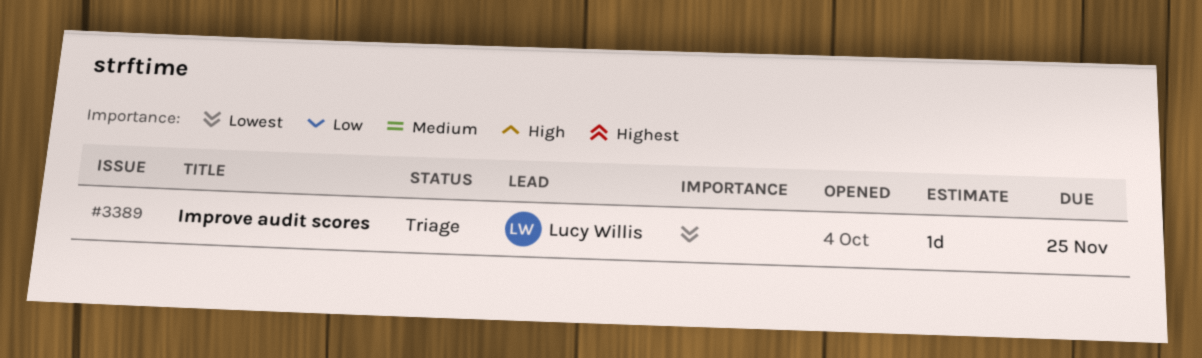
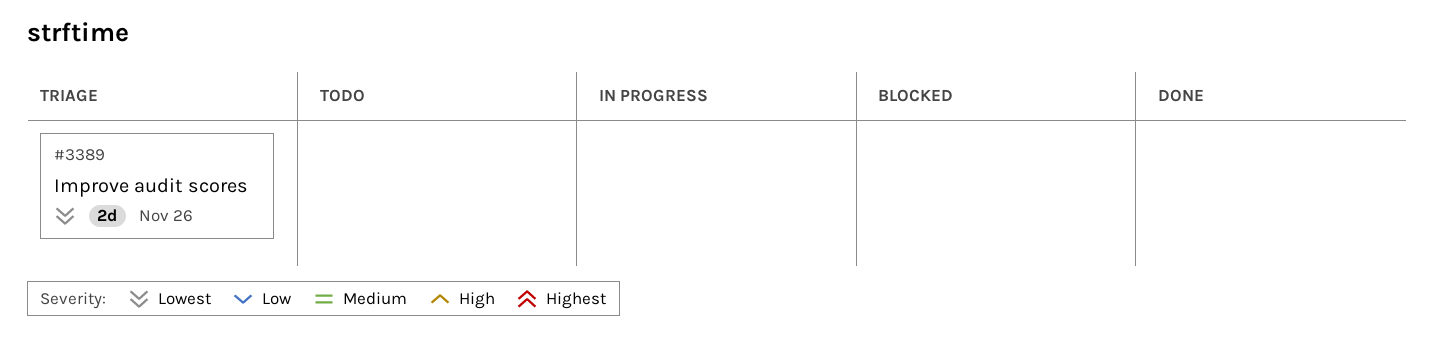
#3389, estimate: 1d -> 2d
#3389, due: Nov 25 -> Nov 26

